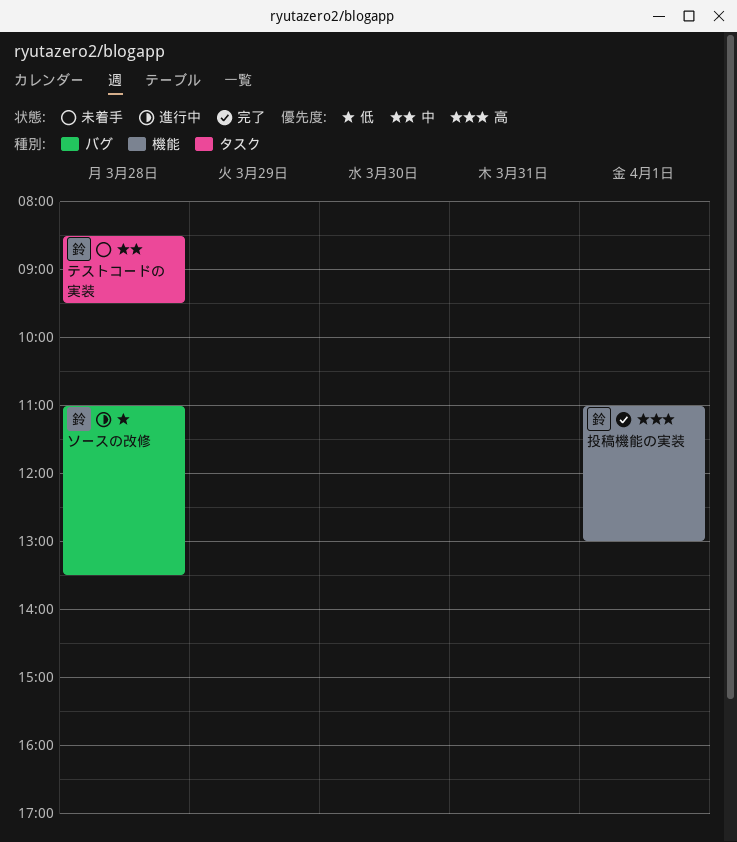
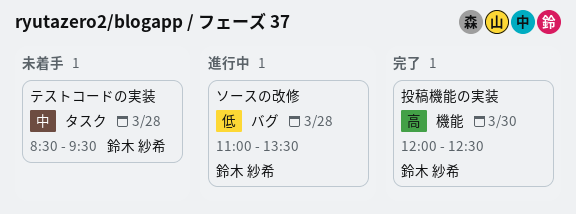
投稿機能の実装, day: Apr 1 -> Mar 30
投稿機能の実装, begins: 11:00 -> 12:00
投稿機能の実装, ends: 13:00 -> 12:30

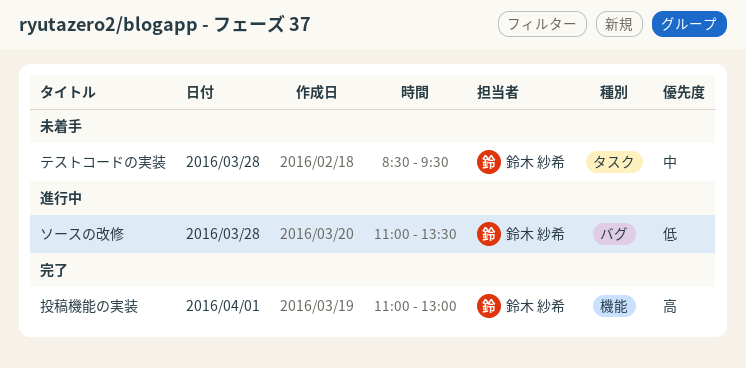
投稿機能の実装, day: Mar 30 -> Apr 1
投稿機能の実装, begins: 12:00 -> 11:00
投稿機能の実装, ends: 12:30 -> 13:00

